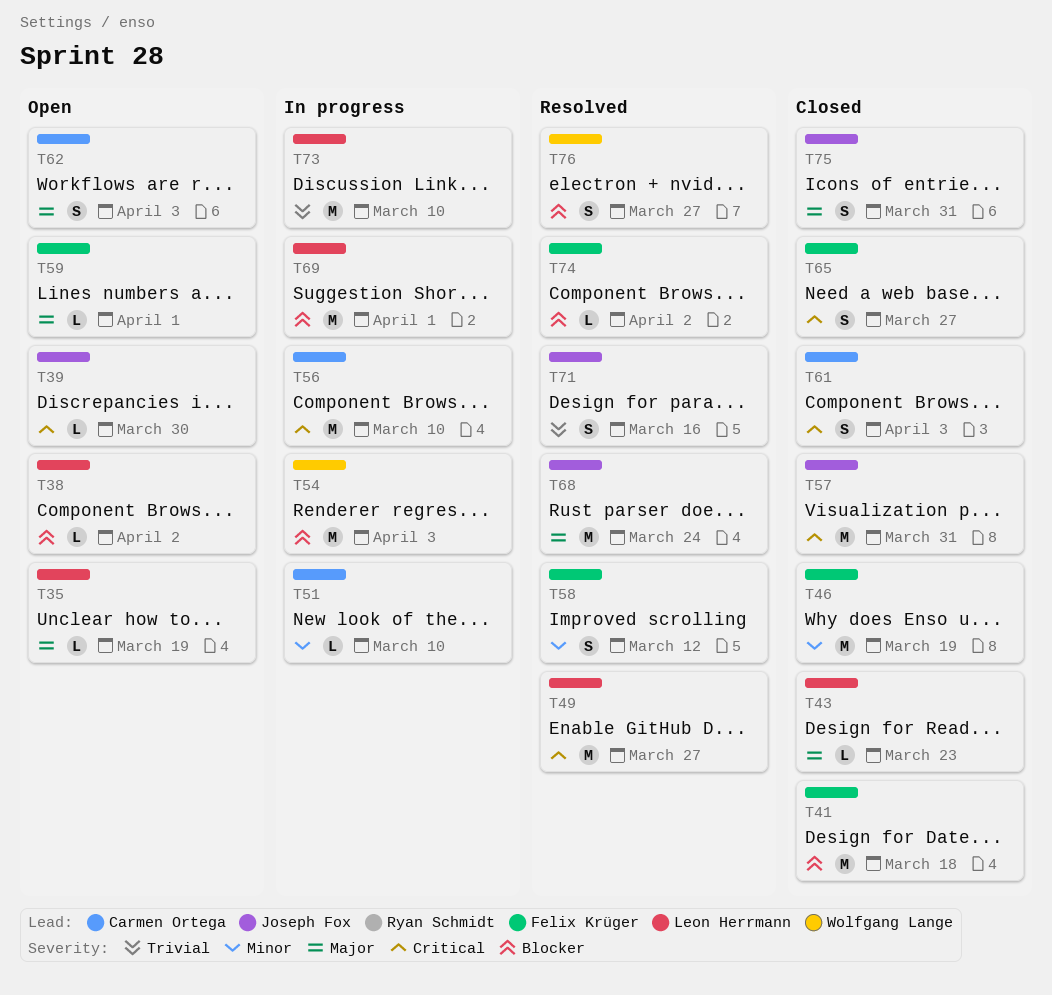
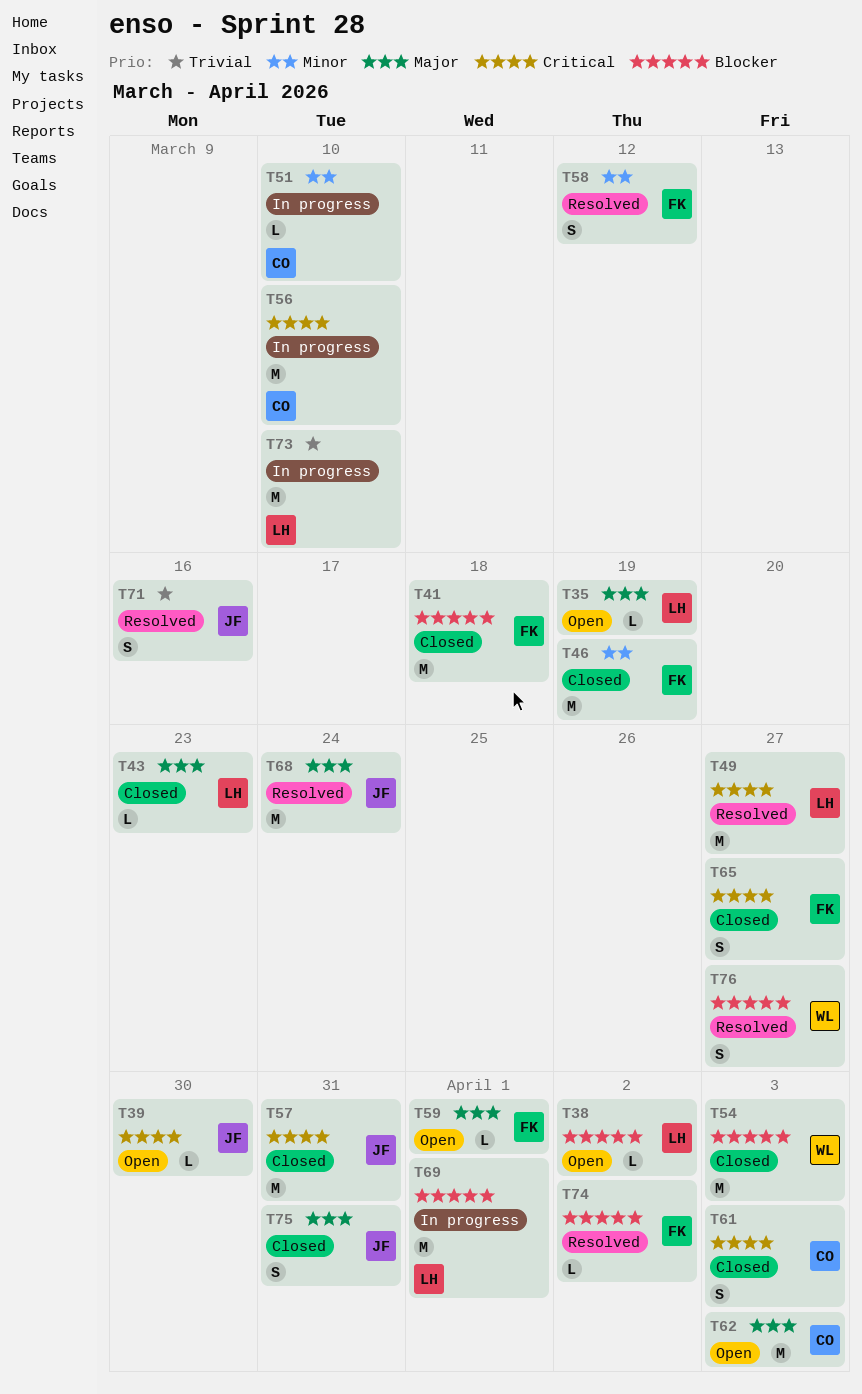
T54, status: In progress -> Closed
T62, estimate: S -> M

